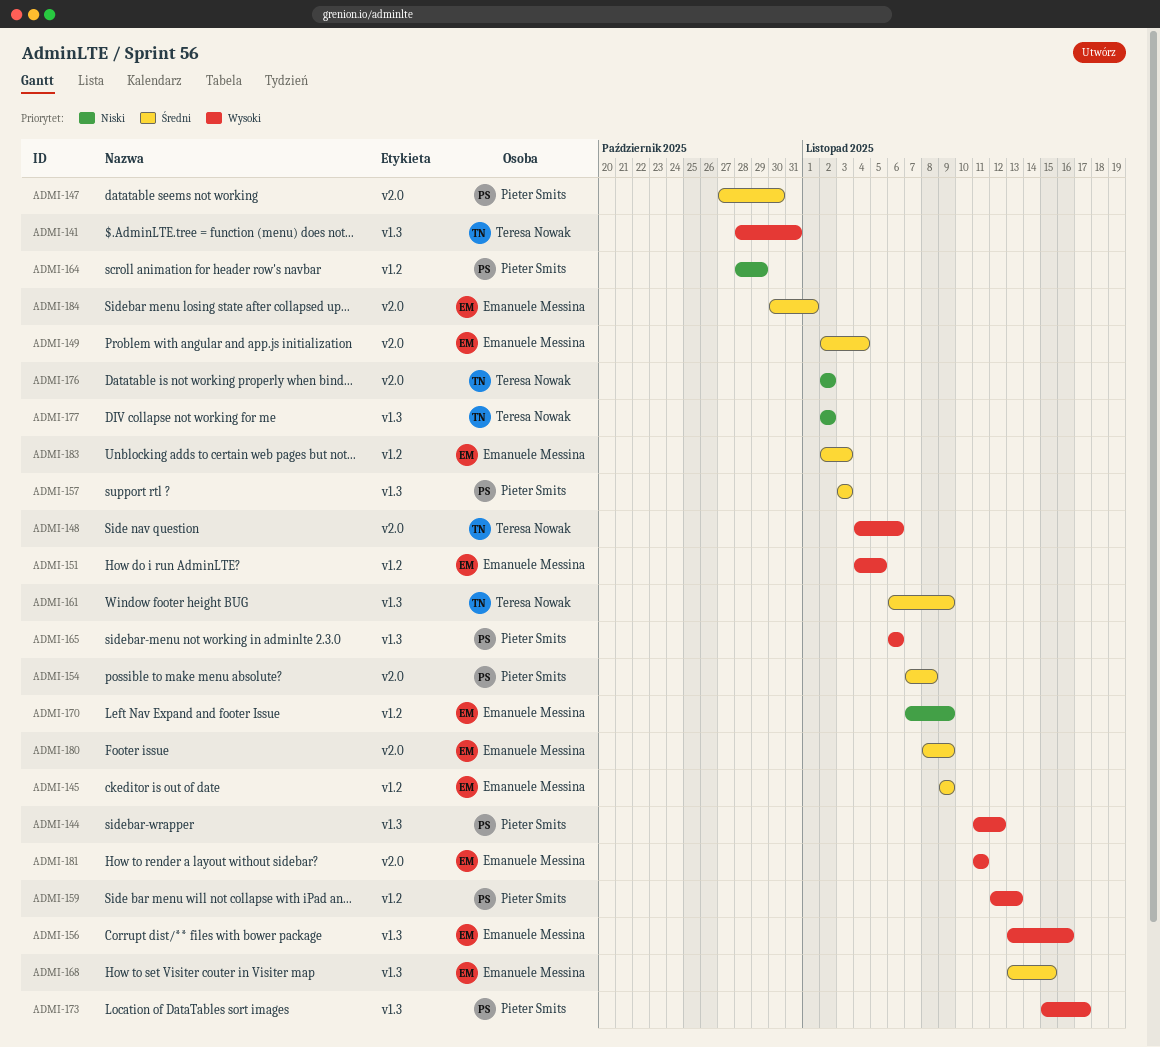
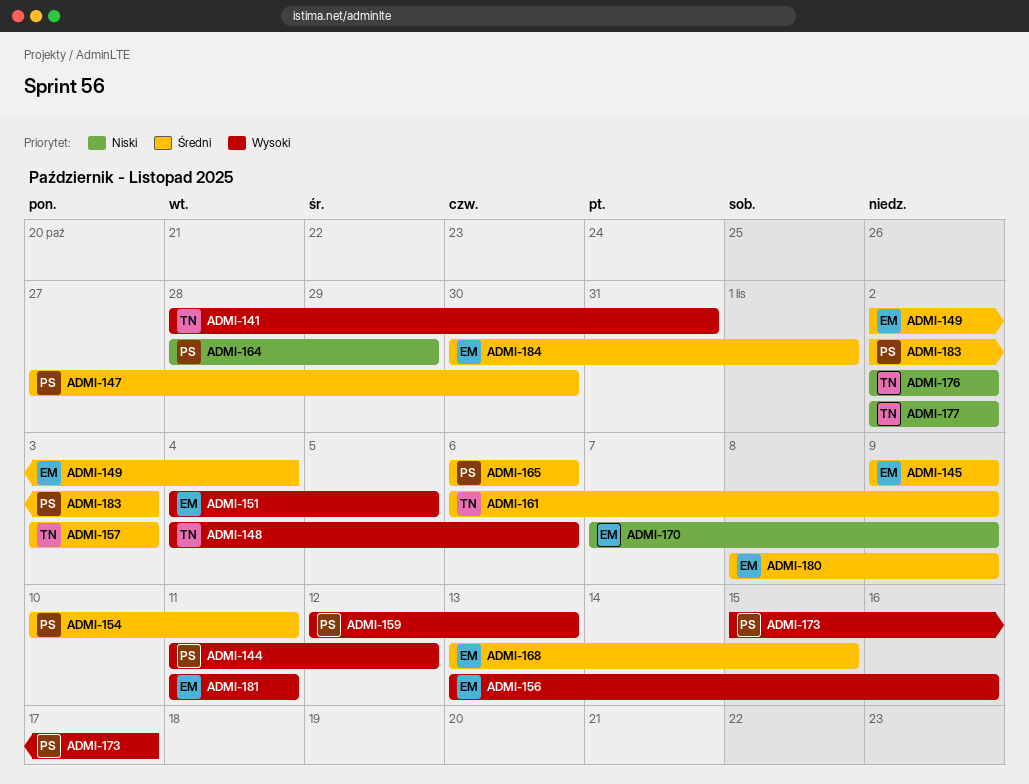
ADMI-154, start: Nov 7 -> Nov 10
ADMI-154, due: Nov 8 -> Nov 11
ADMI-157, owner: Pieter Smits -> Teresa Nowak
ADMI-165, priority: Wysoki -> Średni
ADMI-183, owner: Emanuele Messina -> Pieter Smits

